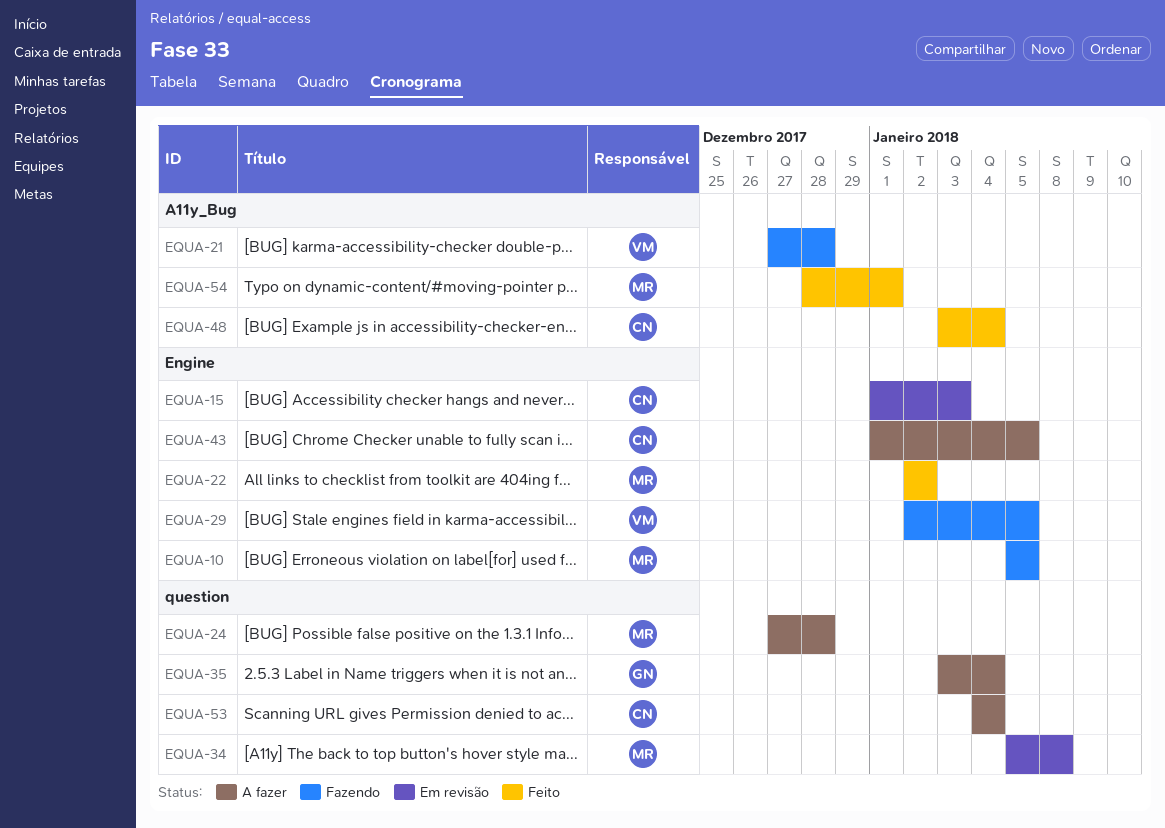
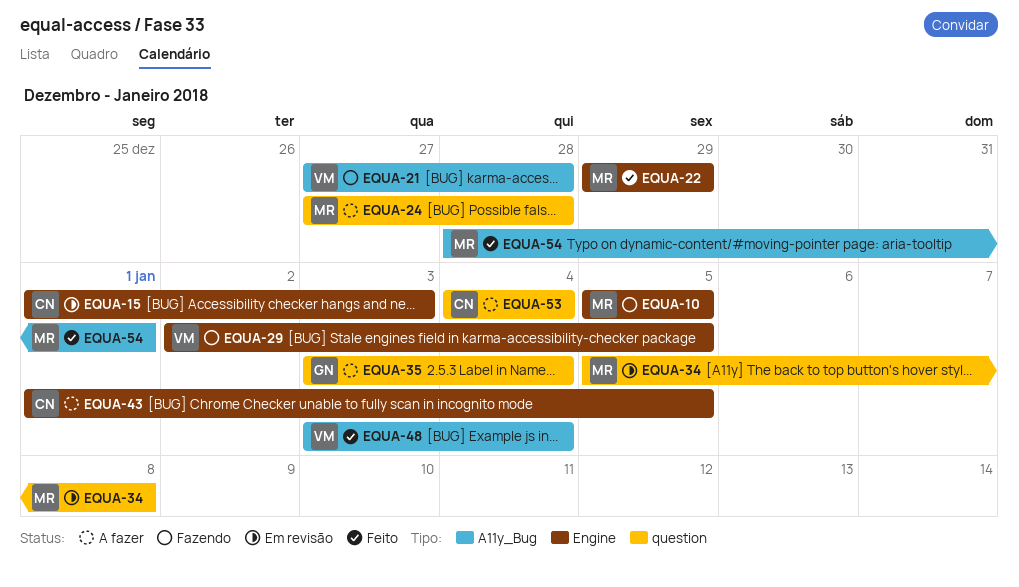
EQUA-22, start: Jan 2 -> Dec 29
EQUA-22, due: Jan 2 -> Dec 29
EQUA-48, owner: CN -> VM

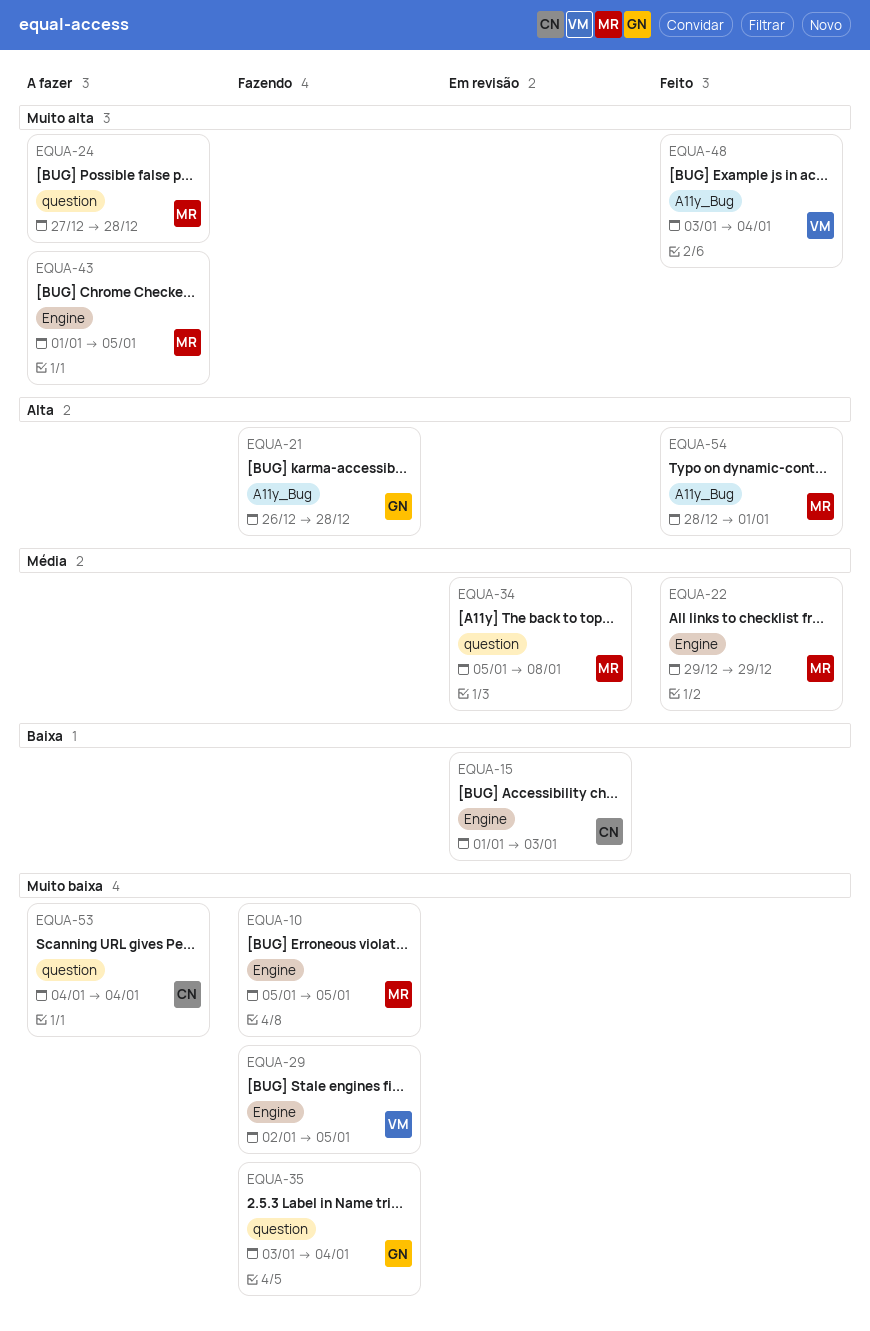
EQUA-21, owner: VM -> GN
EQUA-21, start: Dec 27 -> Dec 26
EQUA-35, status: A fazer -> Fazendo
EQUA-43, owner: CN -> MR

